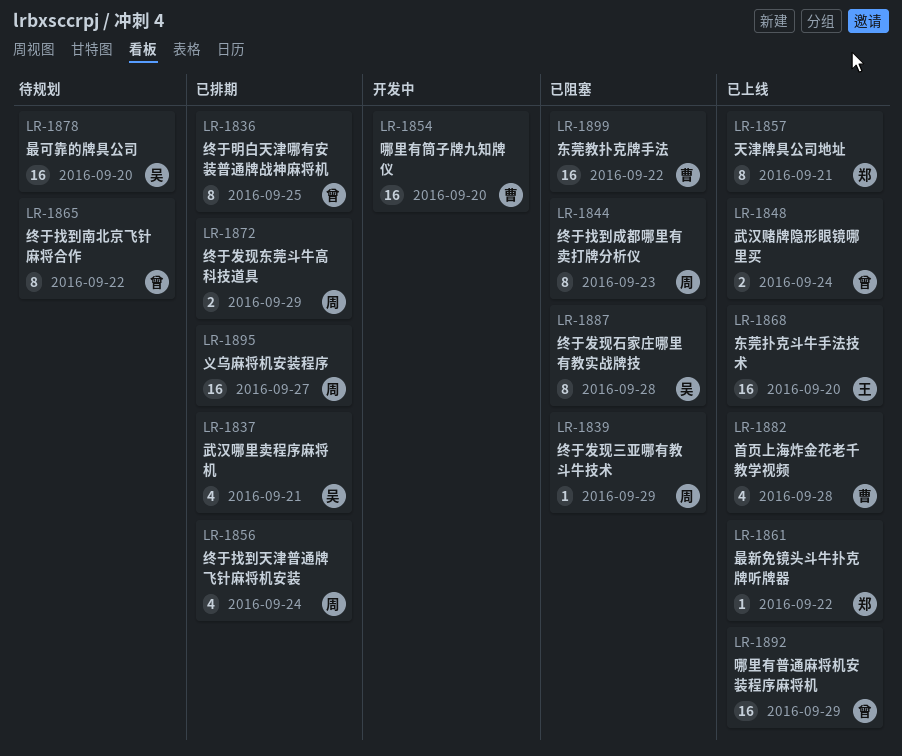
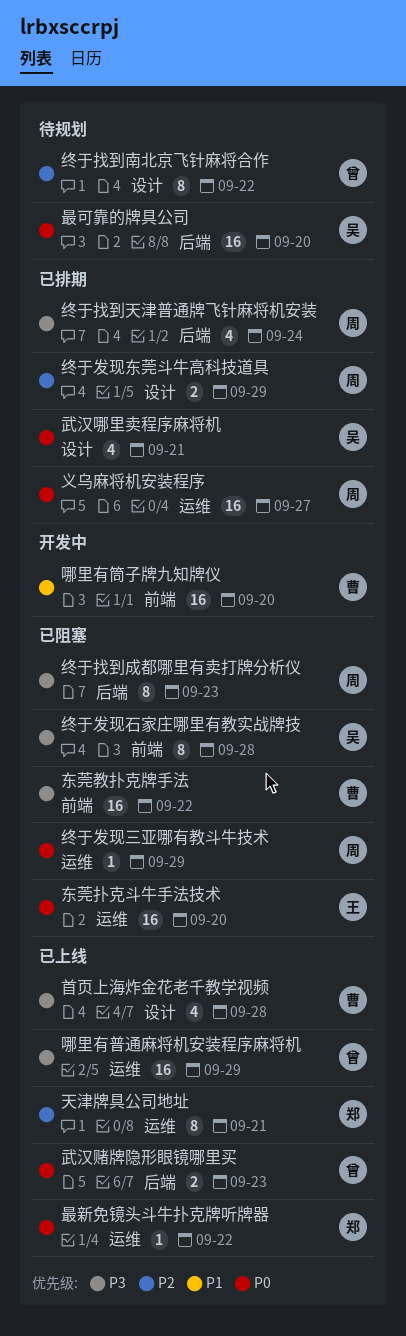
东莞扑克斗牛手法技术, status: 已上线 -> 已阻塞
武汉赌牌隐形眼镜哪里买, due: Sep 24 -> Sep 23
终于明白天津哪有安装普通牌战神麻将机: present -> none

